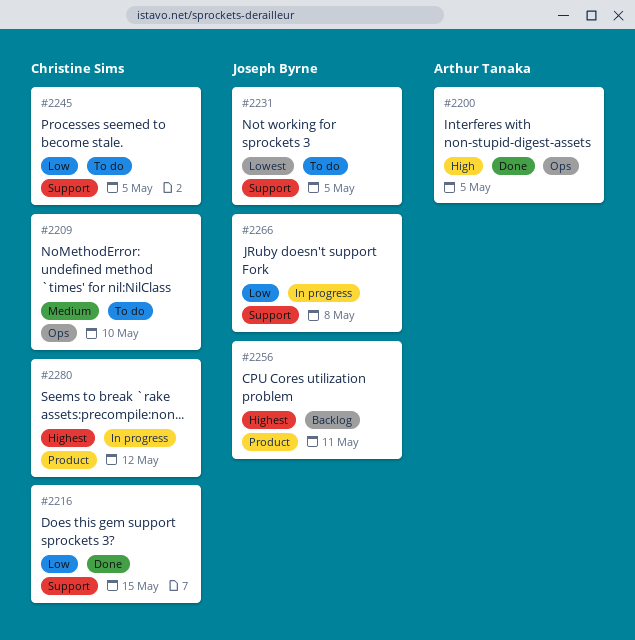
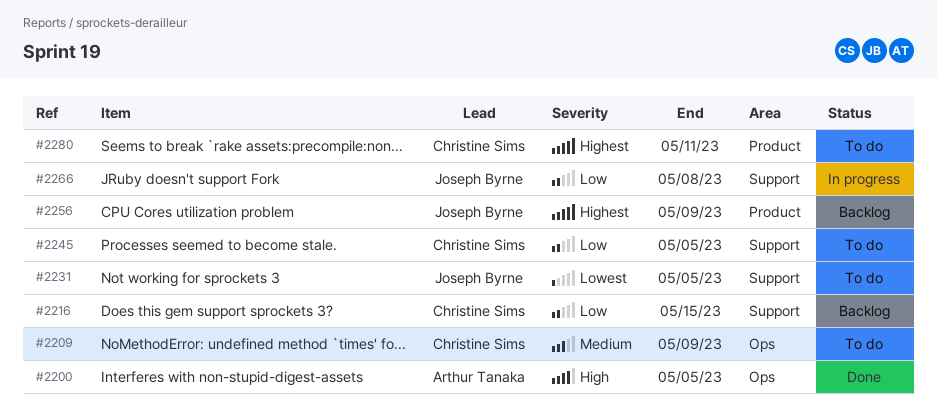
#2209, due: May 10 -> May 9
#2216, status: Done -> Backlog
#2256, due: May 11 -> May 9
#2280, status: In progress -> To do
#2280, due: May 12 -> May 11

